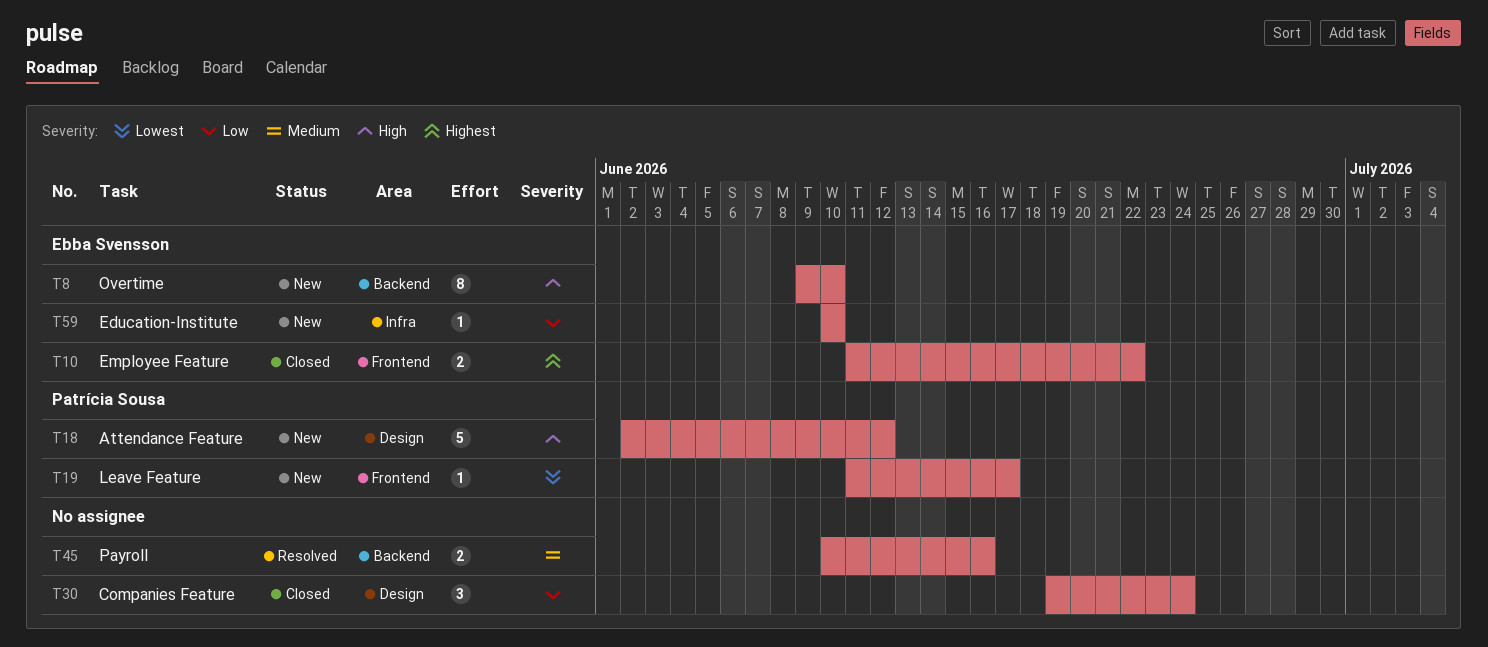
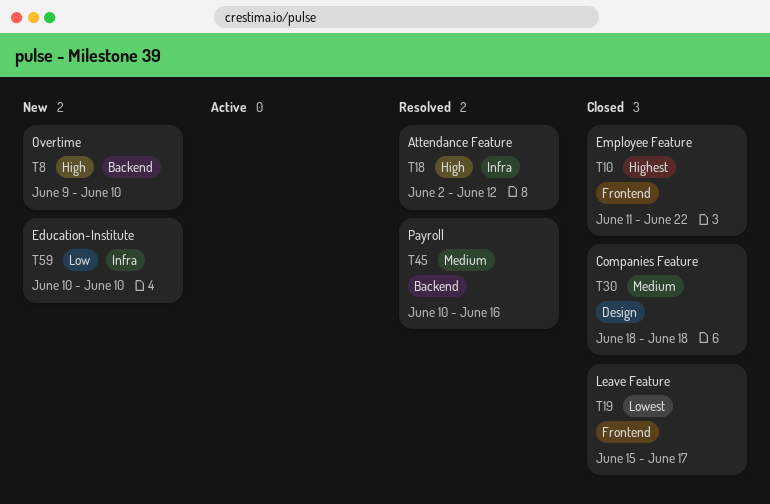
T18, status: New -> Resolved
T18, label: Design -> Infra
T19, status: New -> Closed
T19, start: Jun 11 -> Jun 15
T30, priority: Low -> Medium
T30, start: Jun 19 -> Jun 18
T30, due: Jun 24 -> Jun 18

